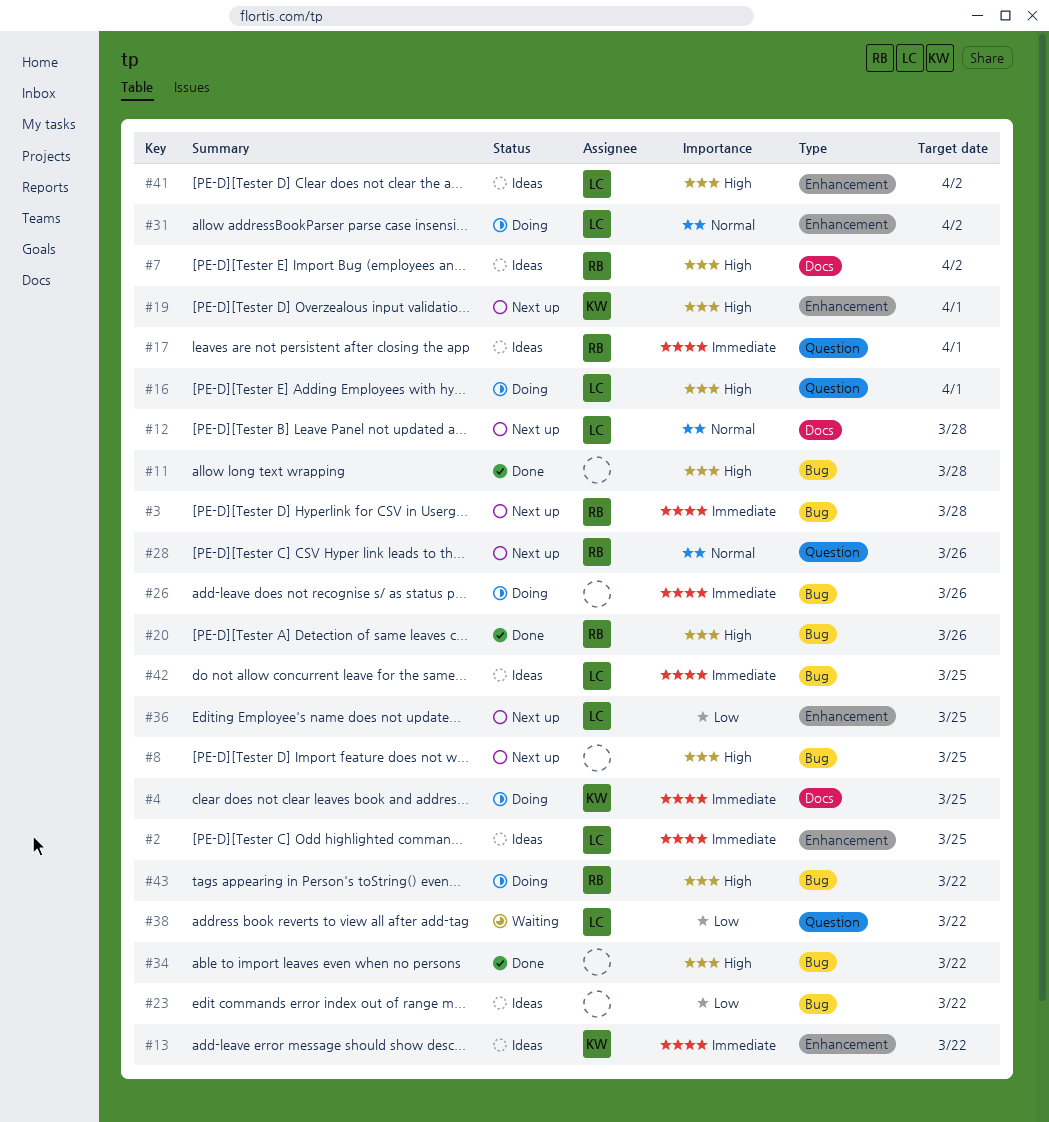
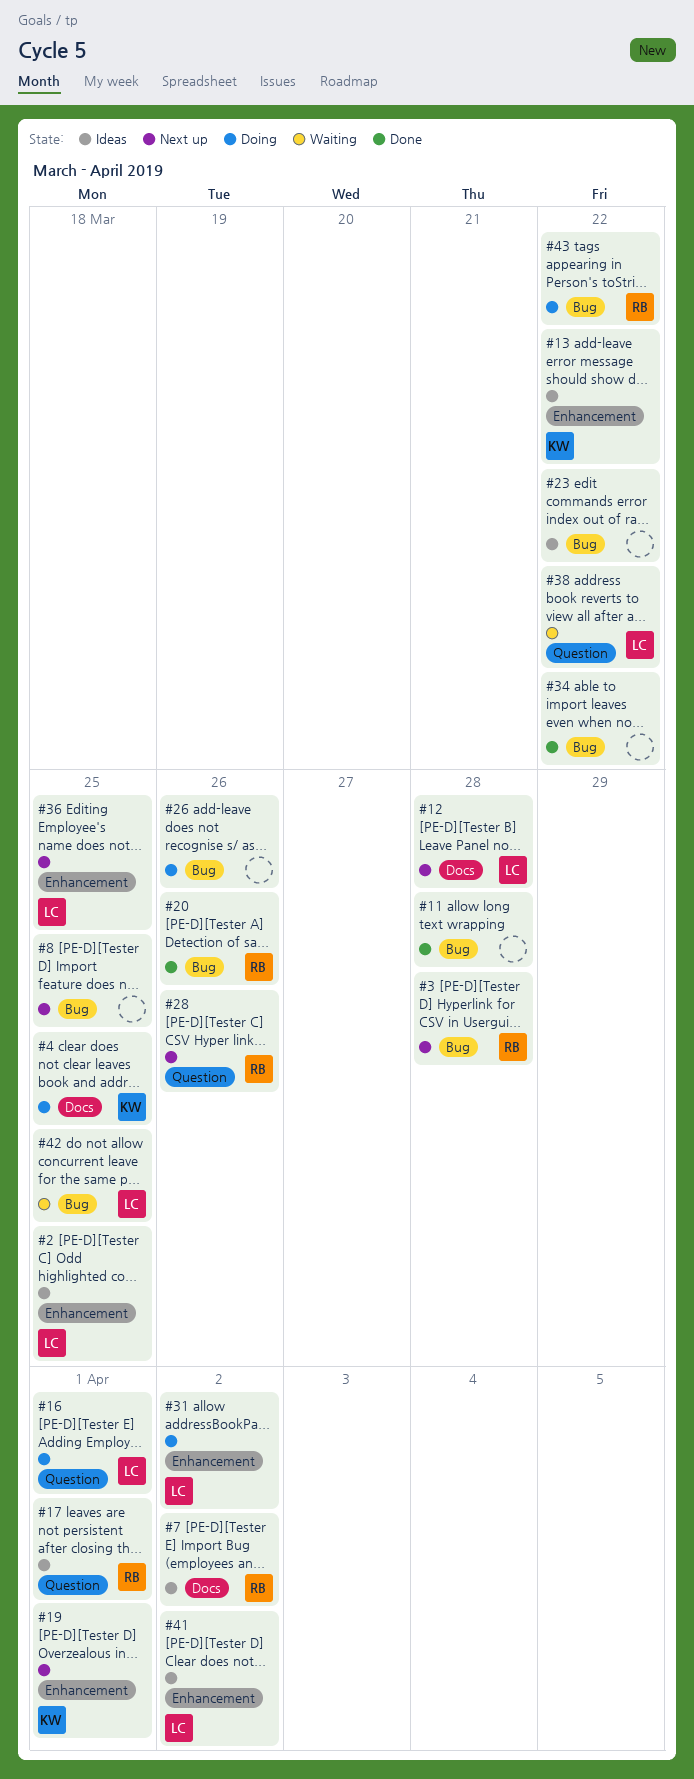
#42, status: Ideas -> Waiting

